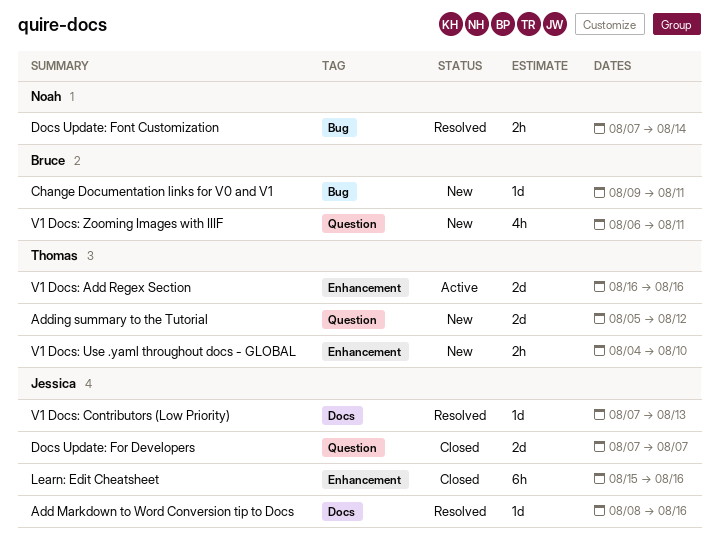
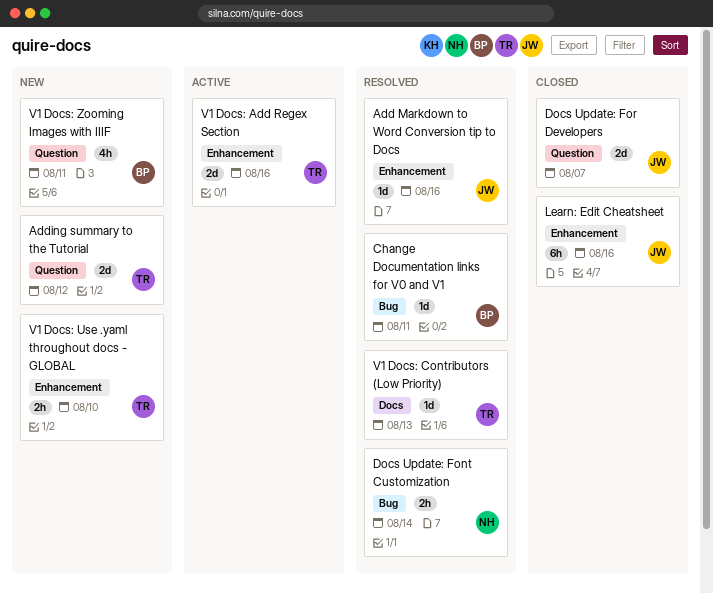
Add Markdown to Word Conversion tip to Docs, label: Docs -> Enhancement
Change Documentation links for V0 and V1, status: New -> Resolved
V1 Docs: Contributors (Low Priority), owner: Jessica -> Thomas

